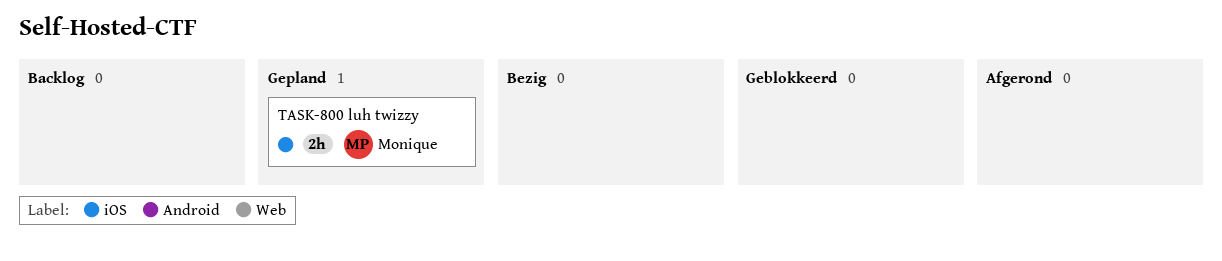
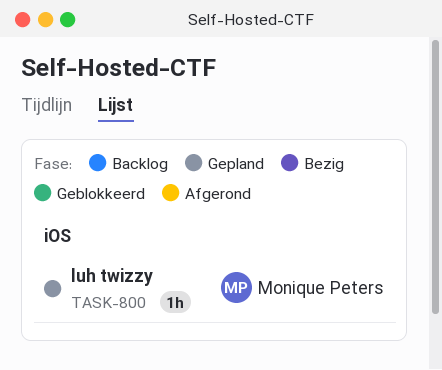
TASK-800, estimate: 2h -> 1h

